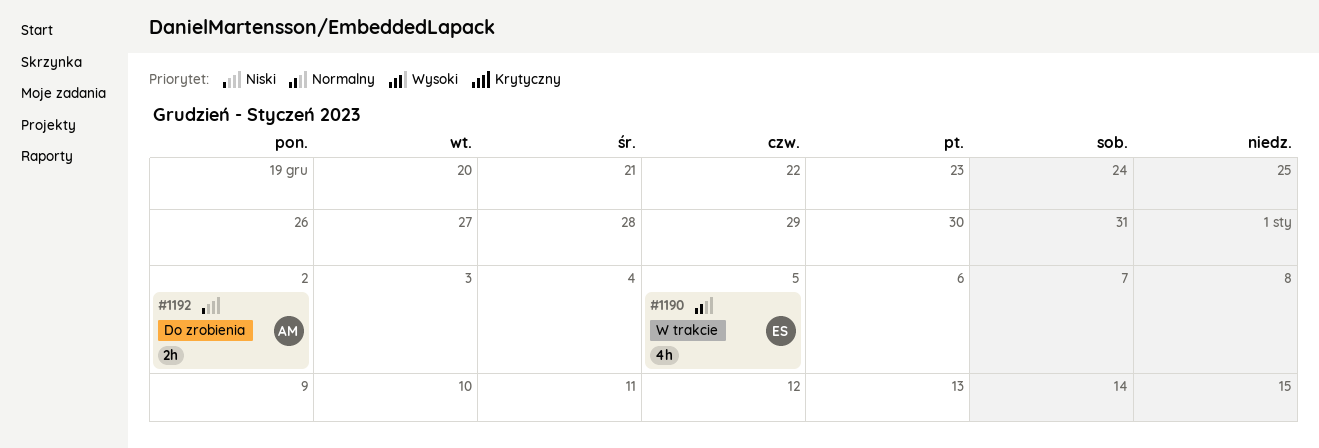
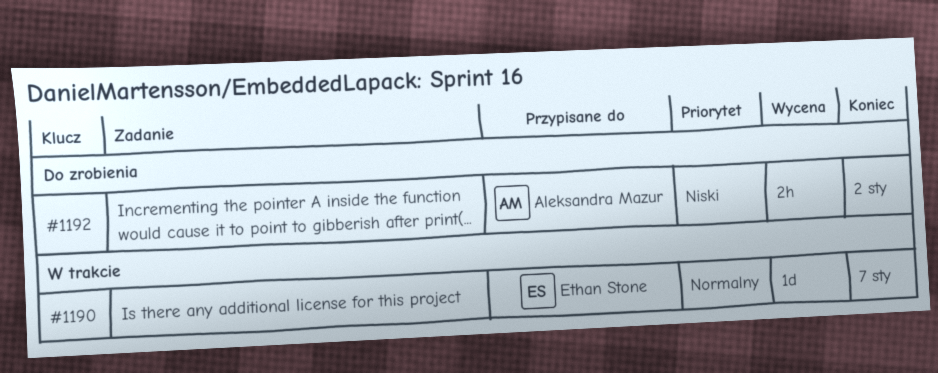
#1190, estimate: 4h -> 1d
#1190, due: Jan 5 -> Jan 7

